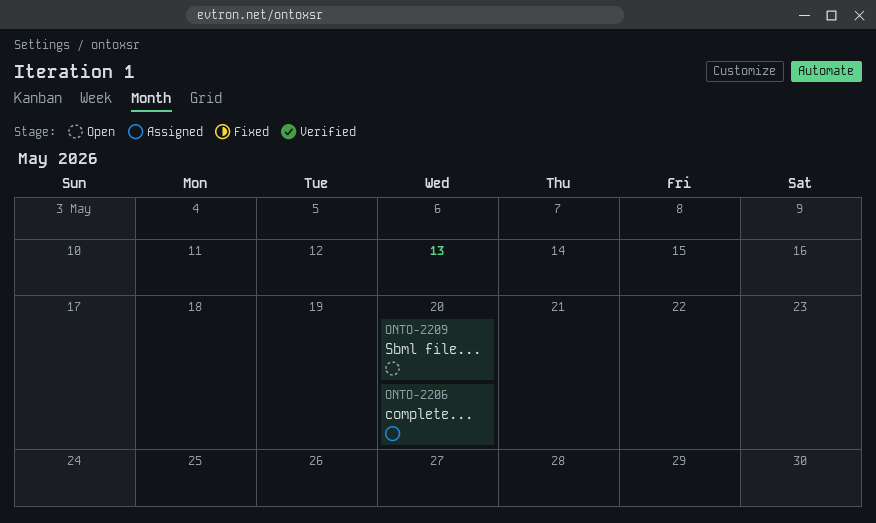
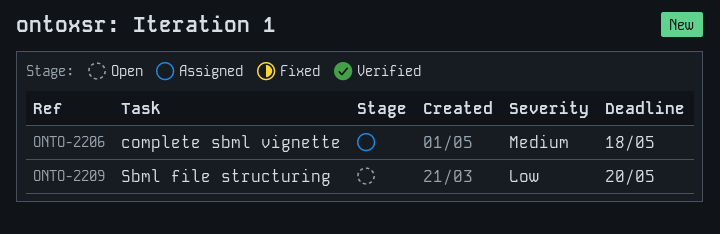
ONTO-2206, due: May 20 -> May 18

